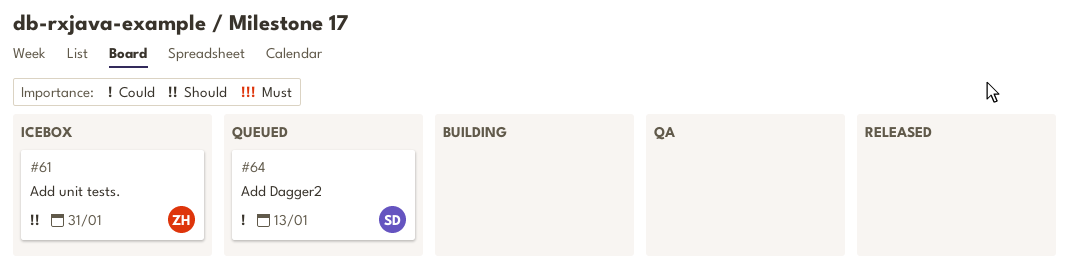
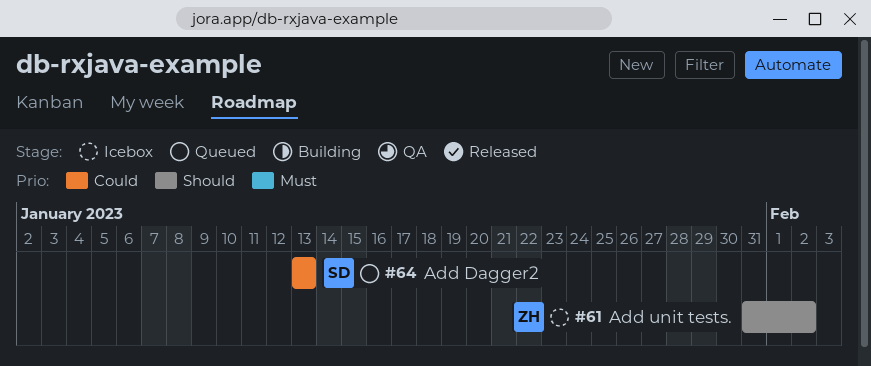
#61, due: Jan 31 -> Feb 2

